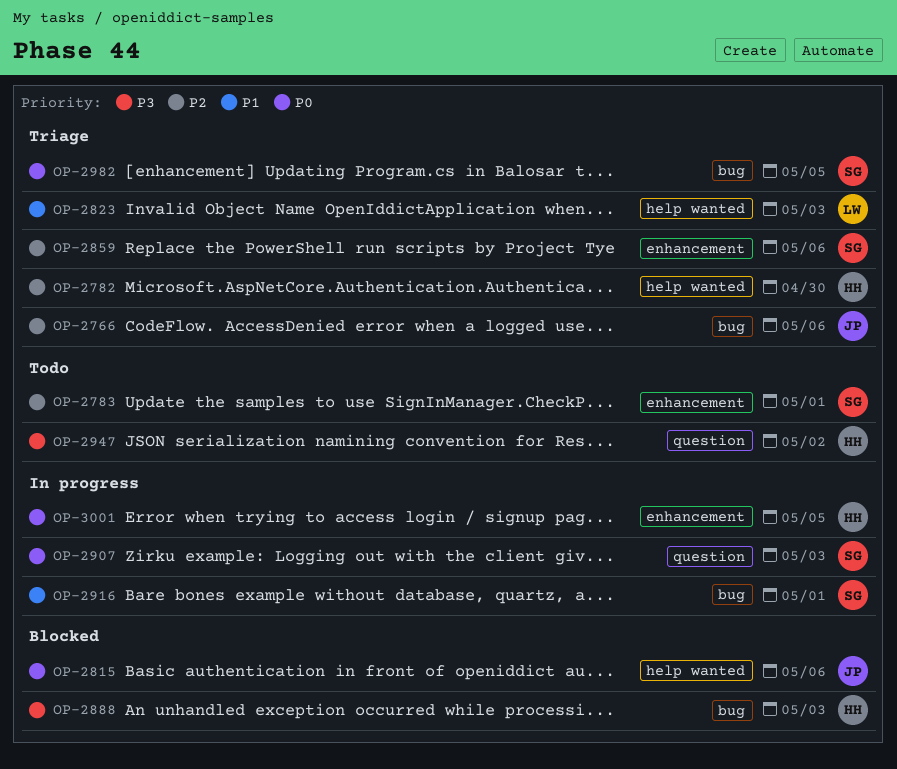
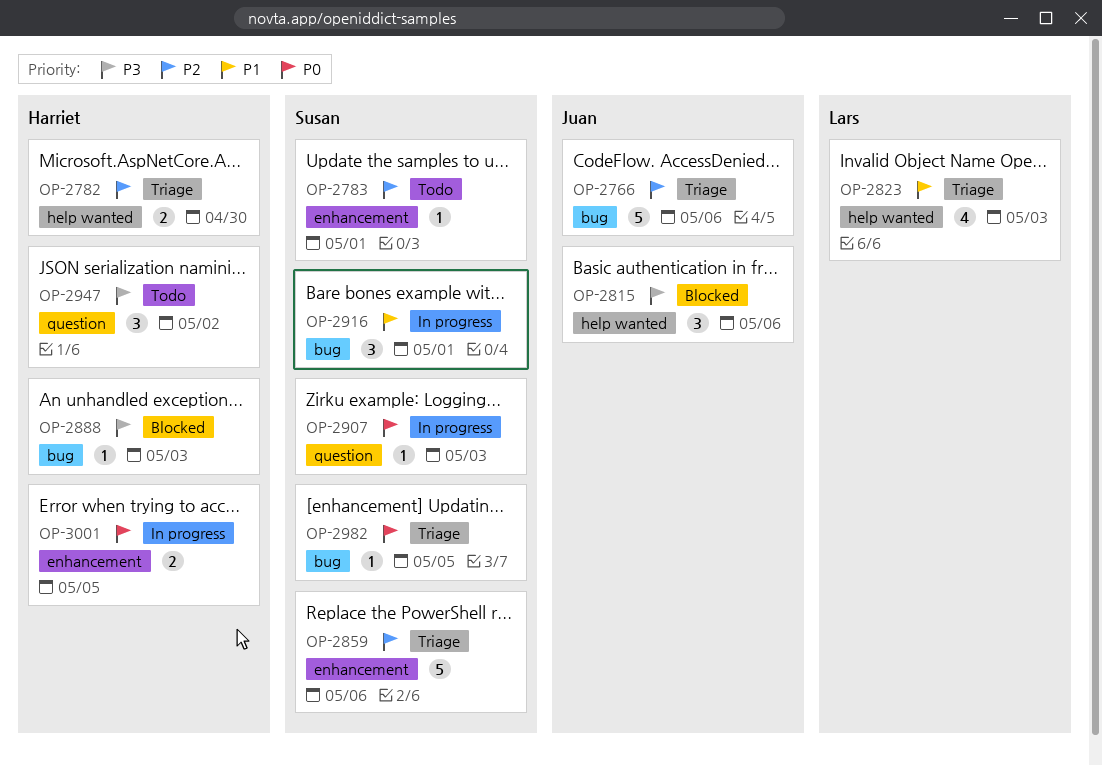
OP-2815, priority: P0 -> P3

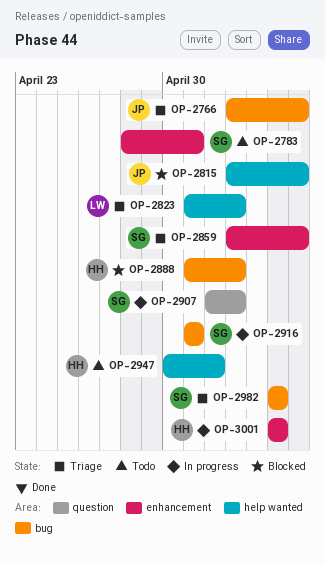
OP-2782: present -> none
OP-2947, label: question -> help wanted

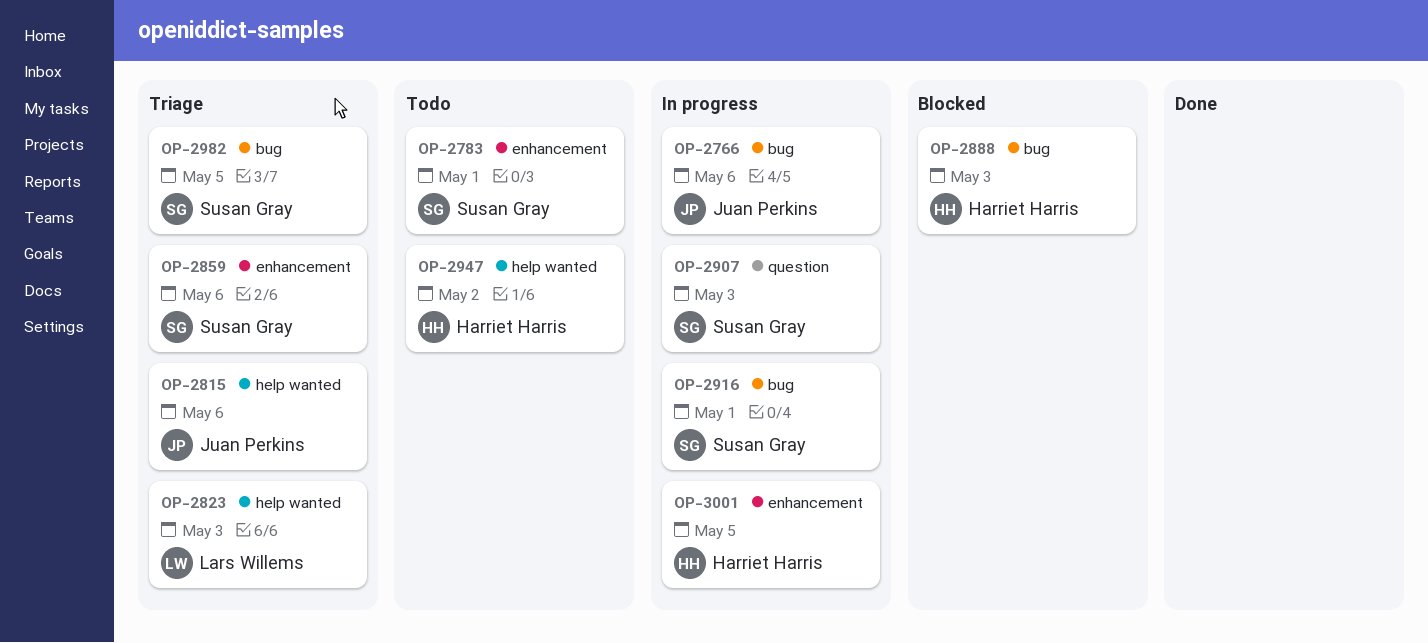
OP-2766, status: Triage -> In progress
OP-2815, status: Blocked -> Triage

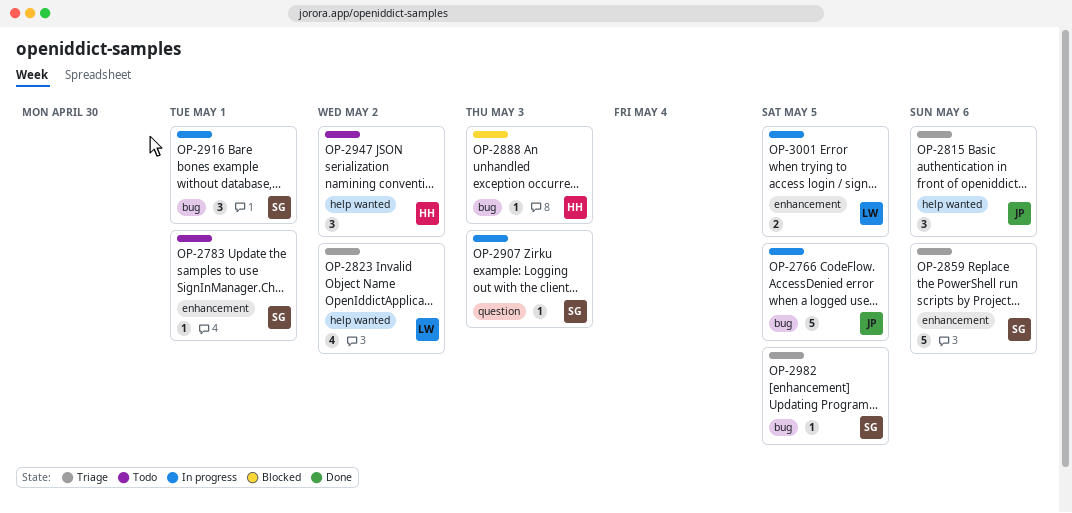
OP-2766, due: May 6 -> May 5
OP-2823, due: May 3 -> May 2
OP-3001, owner: Harriet Harris -> Lars Willems

